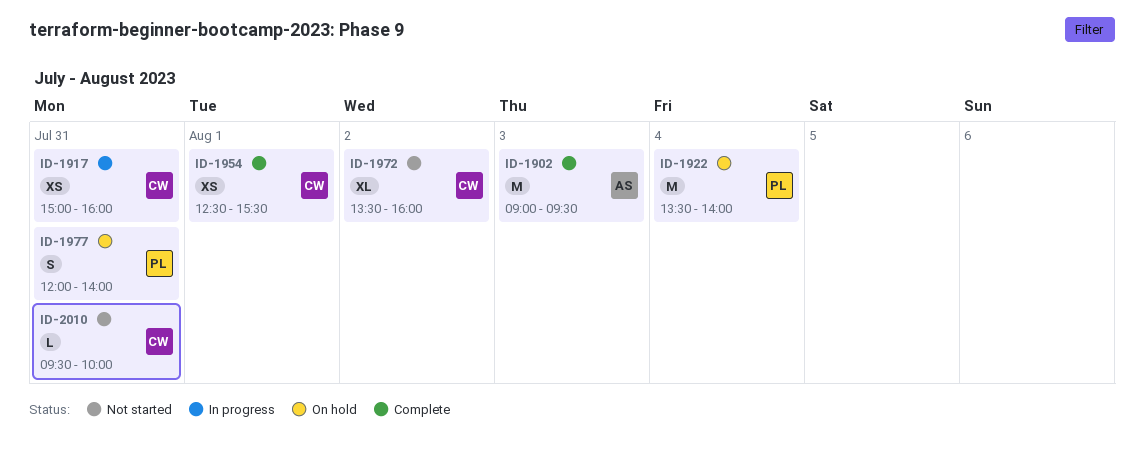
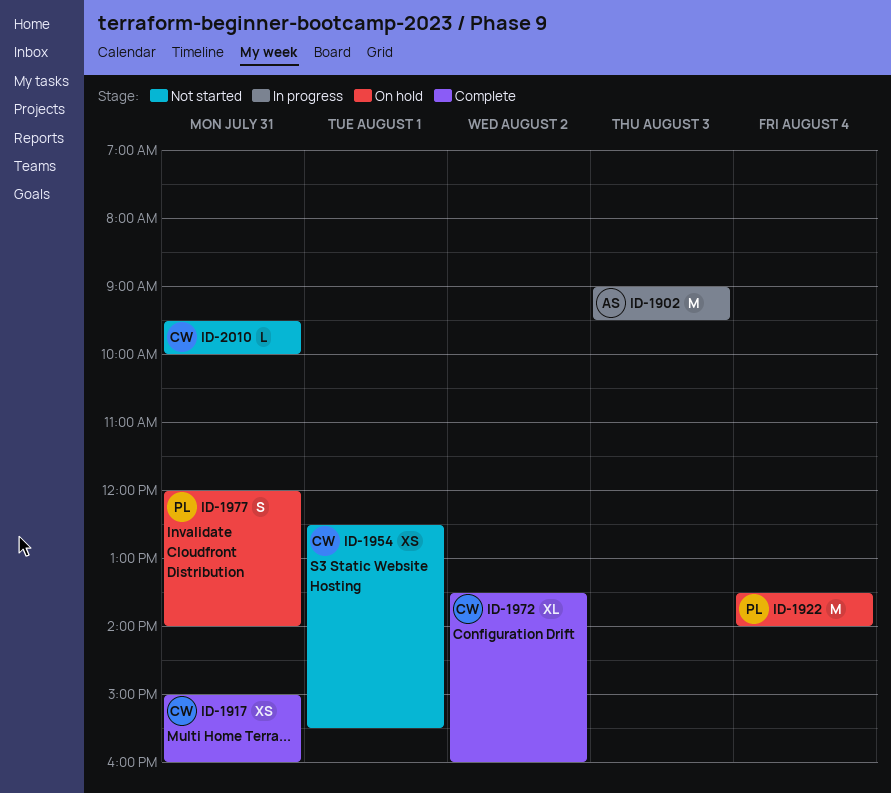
ID-1902, status: Complete -> In progress
ID-1917, status: In progress -> Complete
ID-1954, status: Complete -> Not started
ID-1972, status: Not started -> Complete

